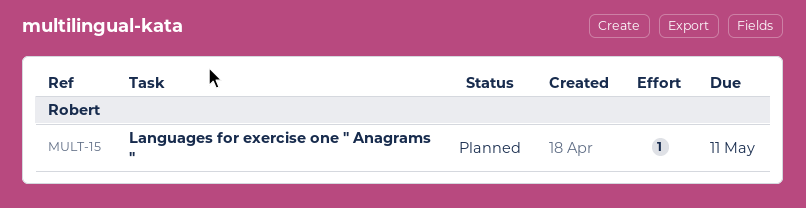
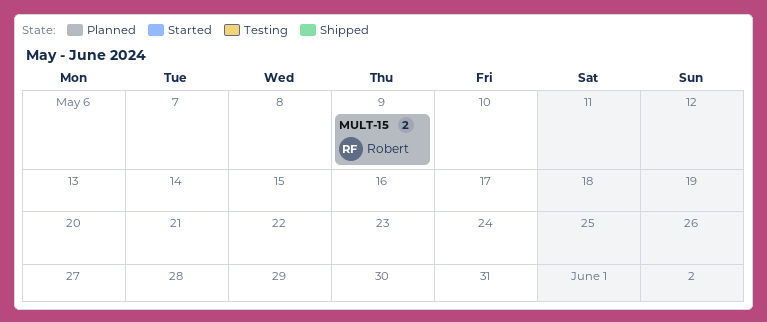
MULT-15, estimate: 1 -> 2
MULT-15, due: May 11 -> May 9

